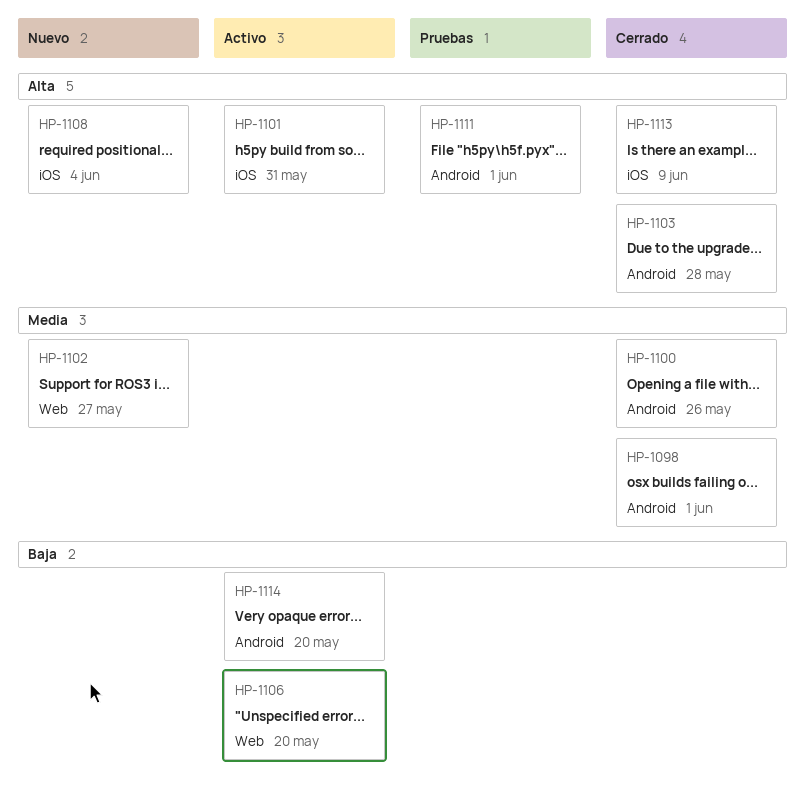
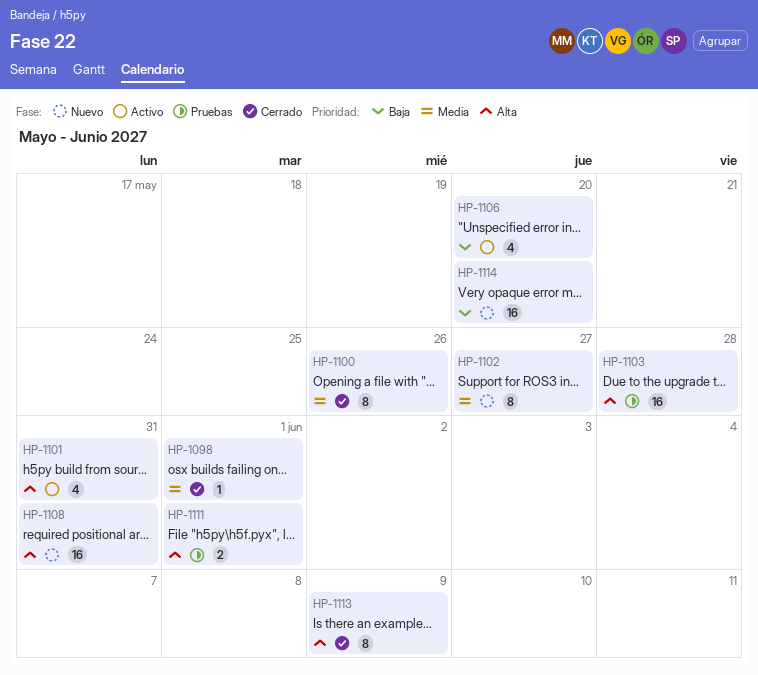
HP-1103, status: Cerrado -> Pruebas
HP-1108, due: Jun 4 -> May 31
HP-1114, status: Activo -> Nuevo

